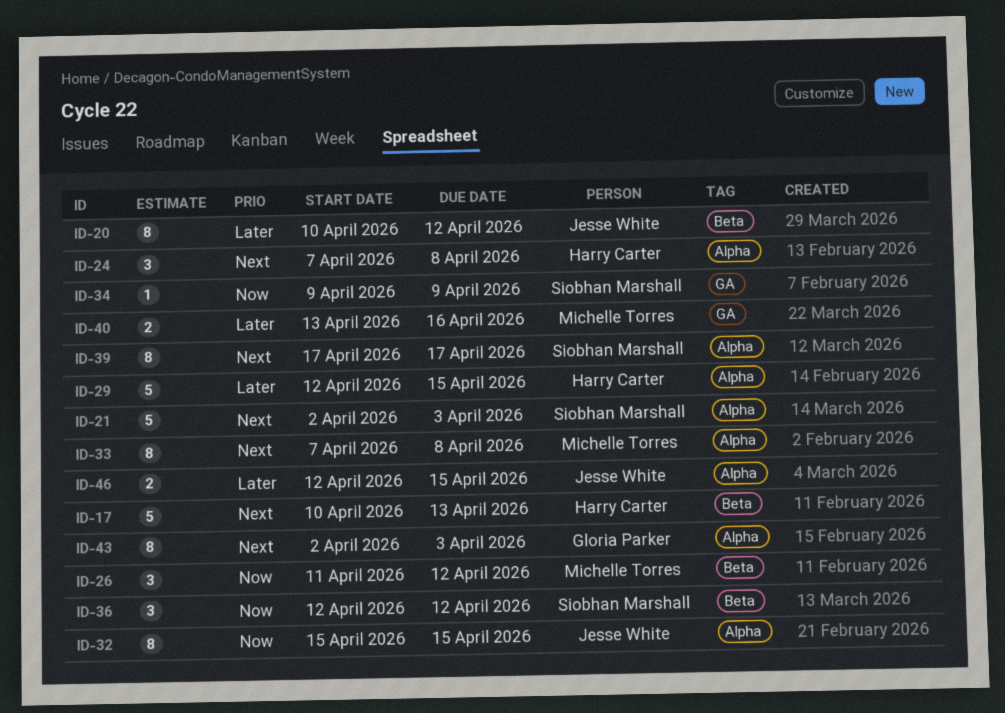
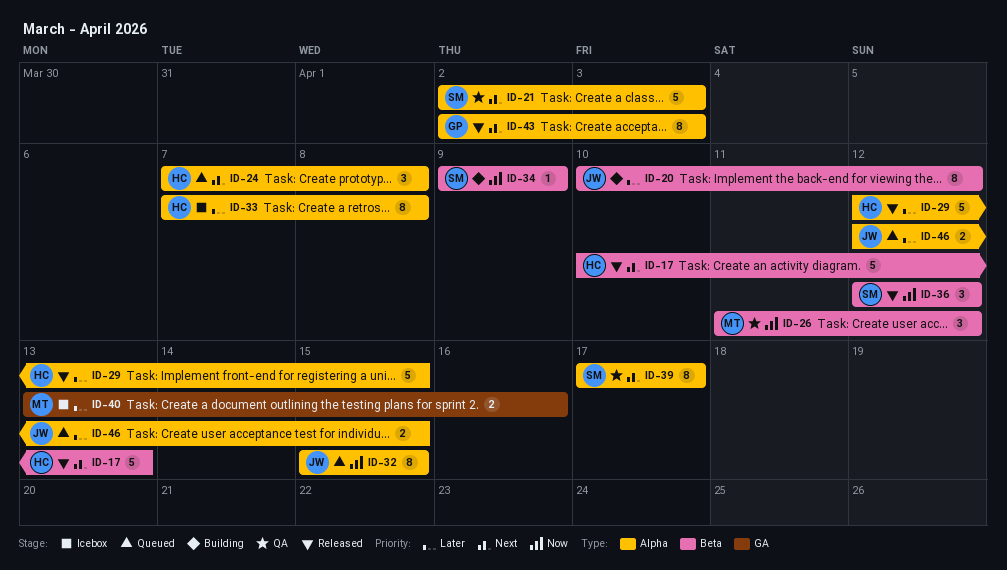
ID-33, owner: Michelle Torres -> Harry Carter
ID-33, priority: Next -> Later
ID-34, label: GA -> Beta

